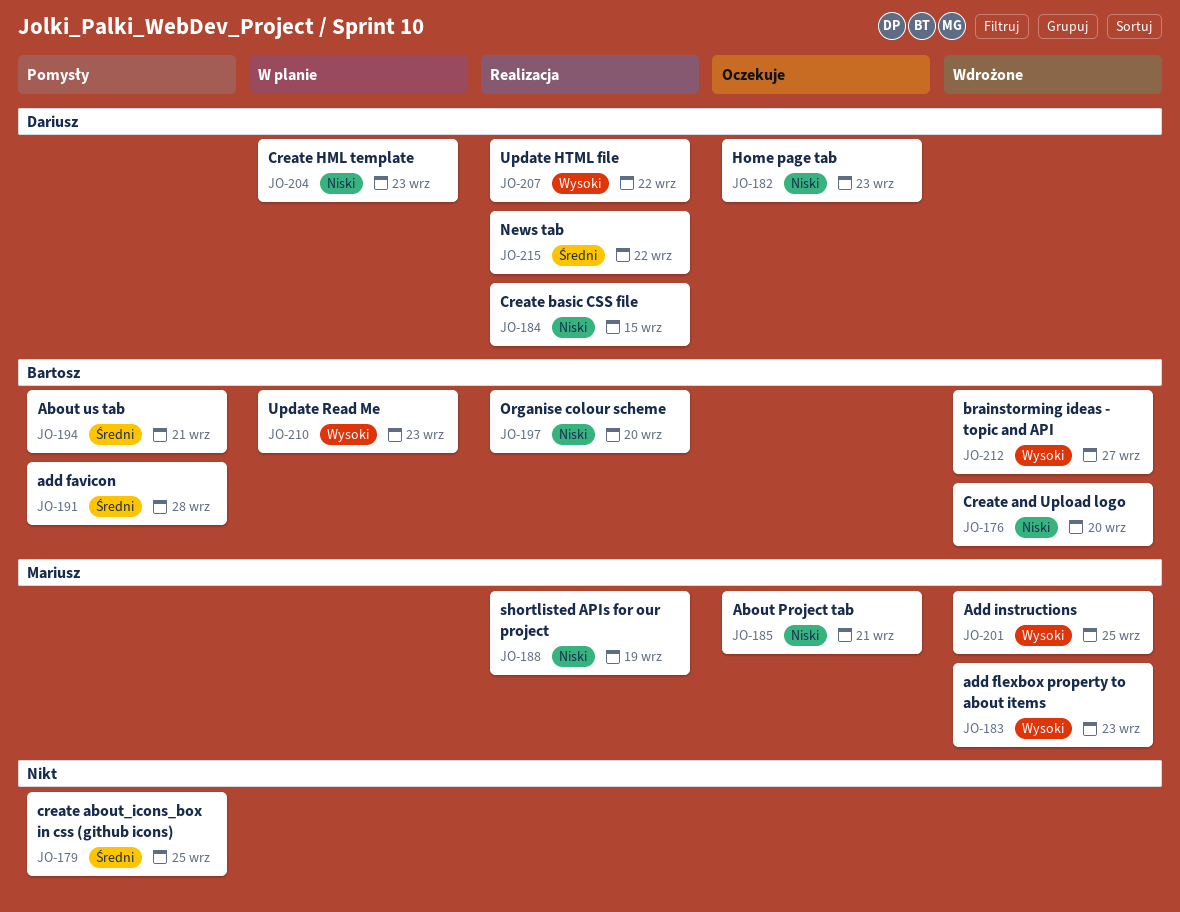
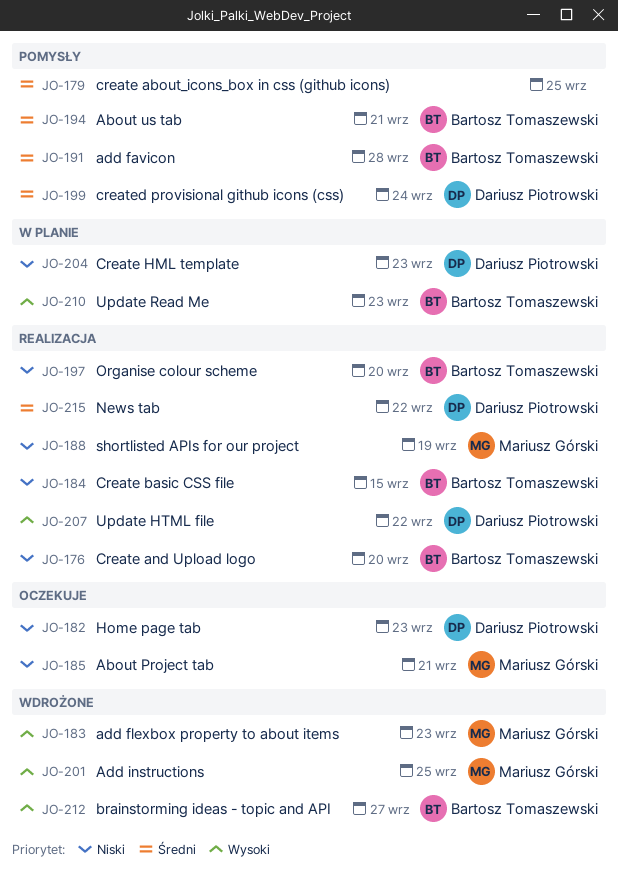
JO-176, status: Wdrożone -> Realizacja
JO-184, owner: Dariusz Piotrowski -> Bartosz Tomaszewski
JO-199: none -> present

